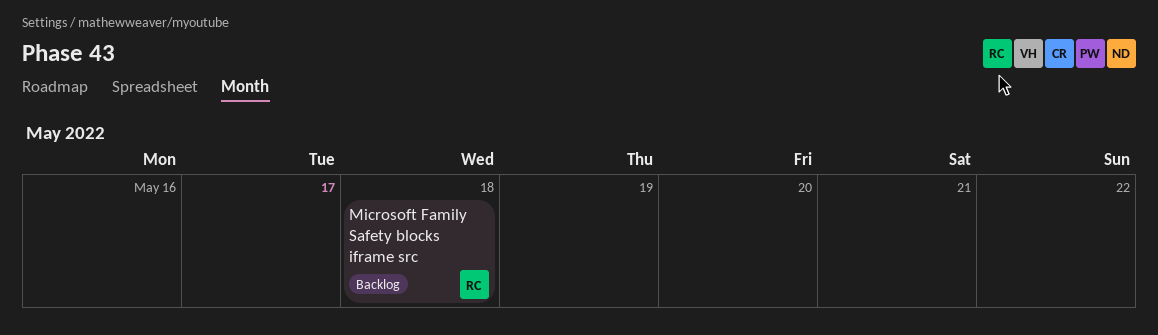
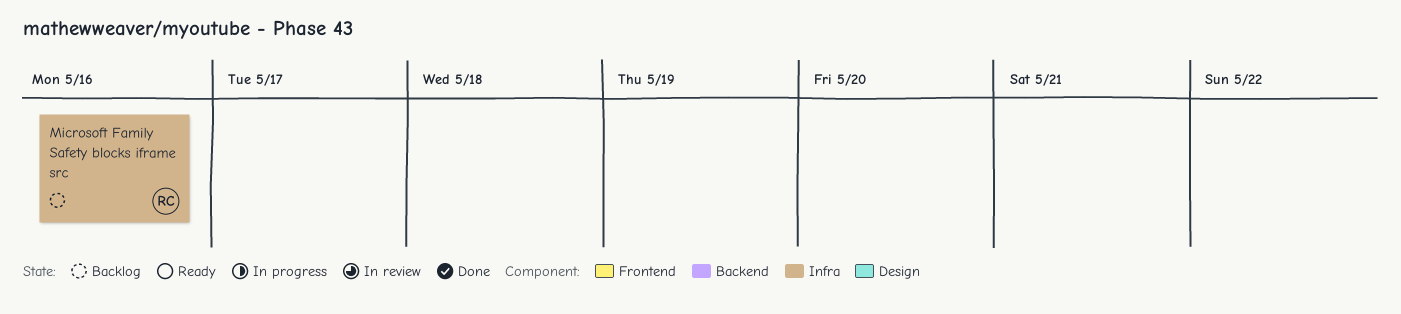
Microsoft Family Safety blocks iframe src, due: May 18 -> May 16

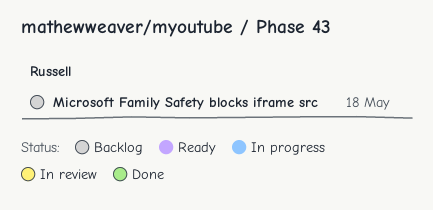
Microsoft Family Safety blocks iframe src, due: May 16 -> May 18

